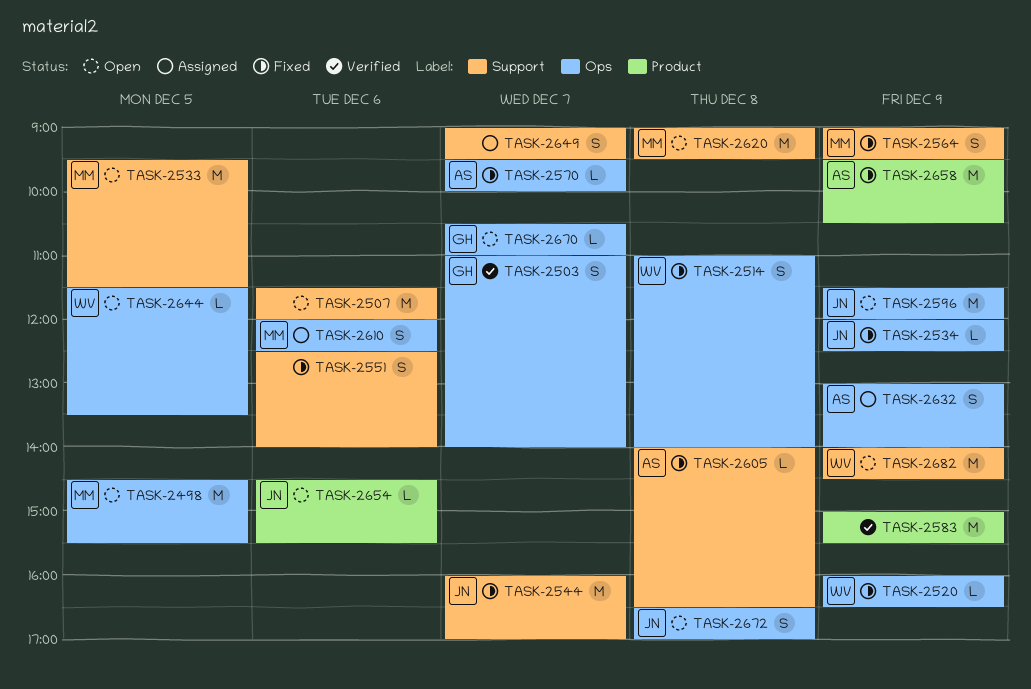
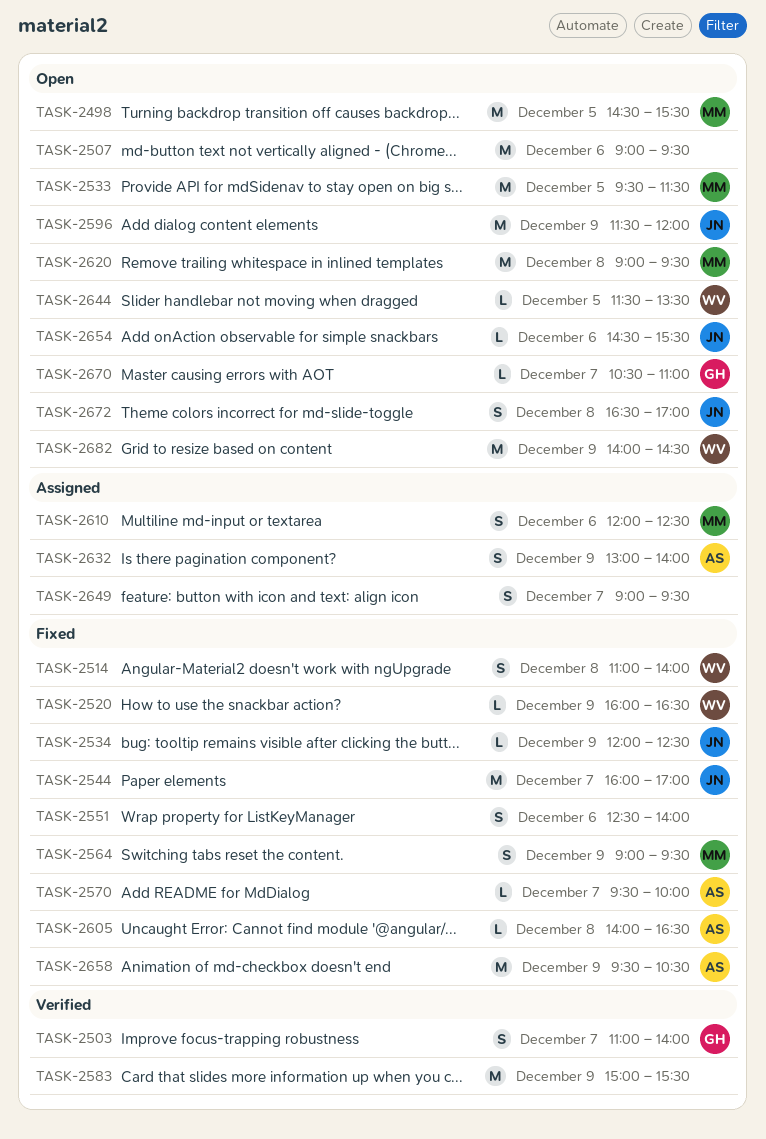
TASK-2507, begins: 11:30 -> 09:00
TASK-2507, ends: 12:00 -> 09:30

